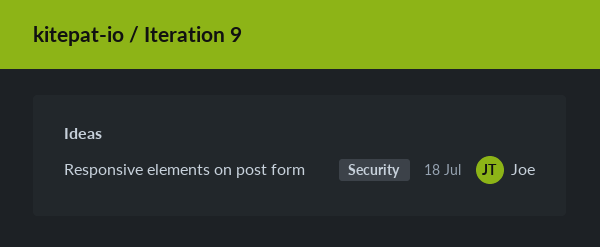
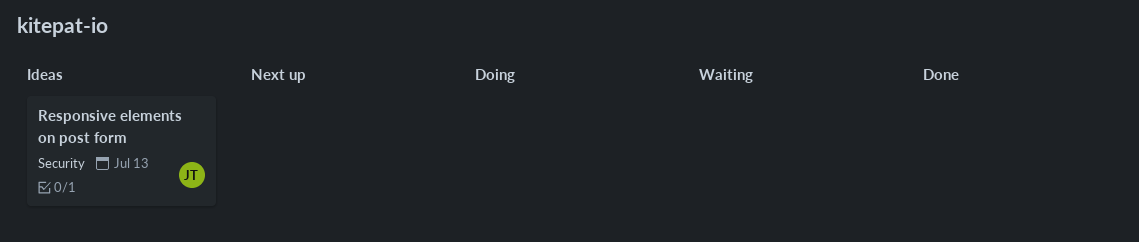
Responsive elements on post form, due: Jul 18 -> Jul 13

